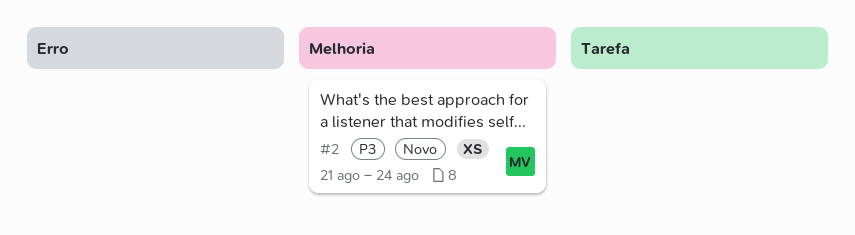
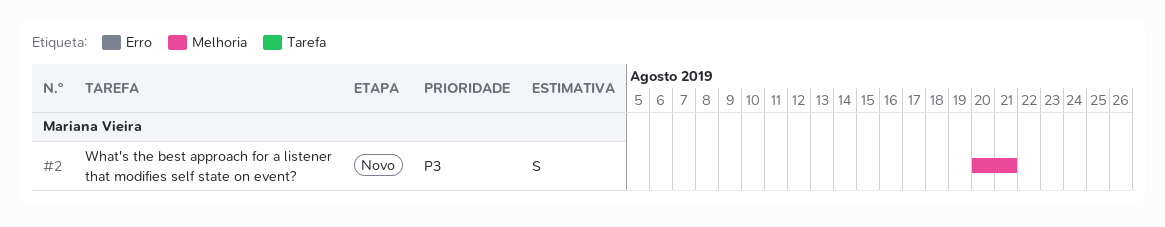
#2, estimate: XS -> S
#2, start: Aug 21 -> Aug 20
#2, due: Aug 24 -> Aug 21

